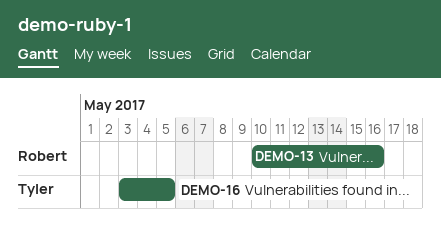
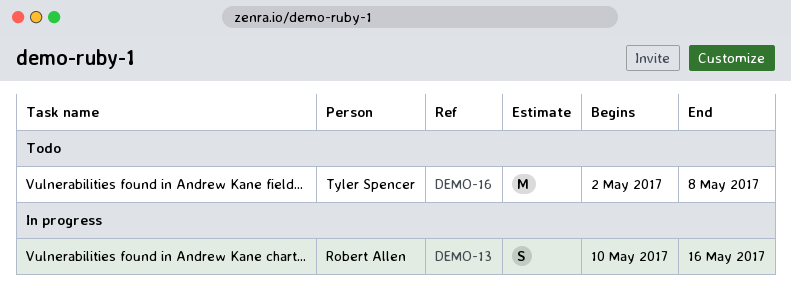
DEMO-16, start: May 3 -> May 2
DEMO-16, due: May 5 -> May 8

